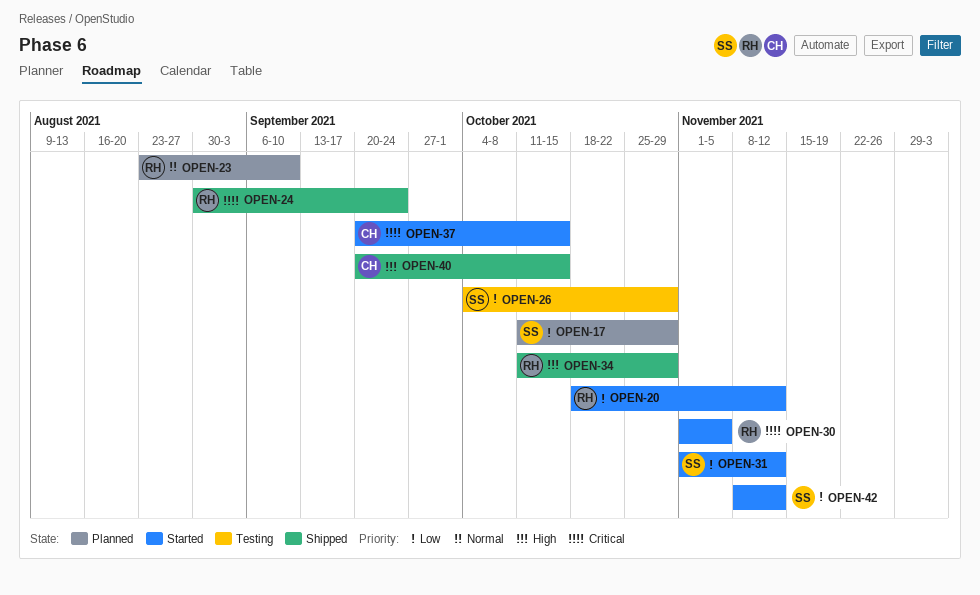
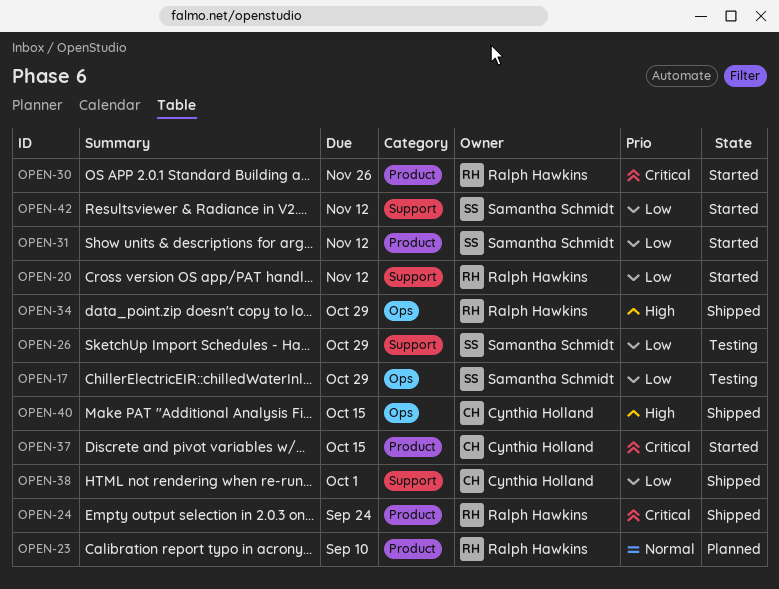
OPEN-17, status: Planned -> Testing
OPEN-30, due: Nov 5 -> Nov 26
OPEN-38: none -> present

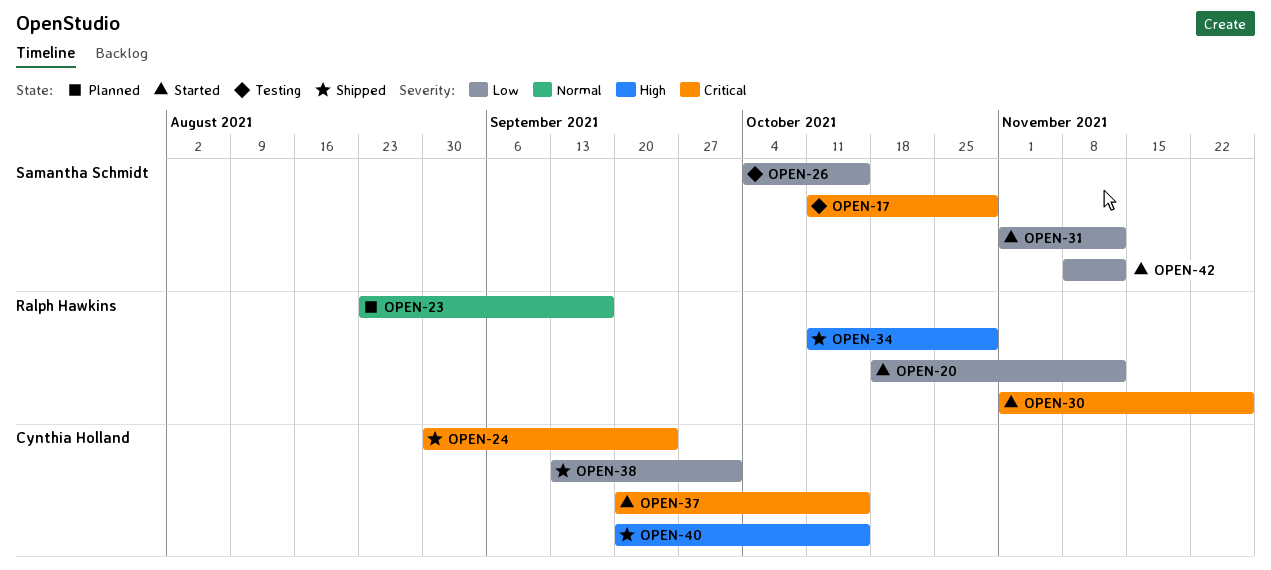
OPEN-17, priority: Low -> Critical
OPEN-23, due: Sep 10 -> Sep 17
OPEN-24, owner: Ralph Hawkins -> Cynthia Holland
OPEN-26, due: Oct 29 -> Oct 15

